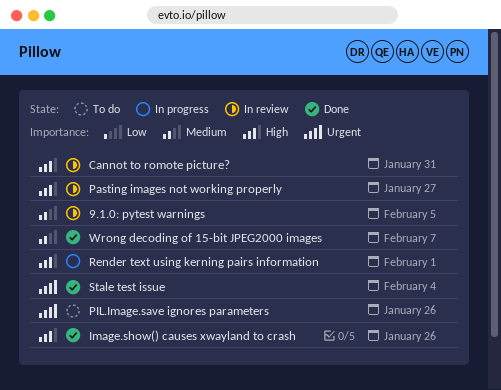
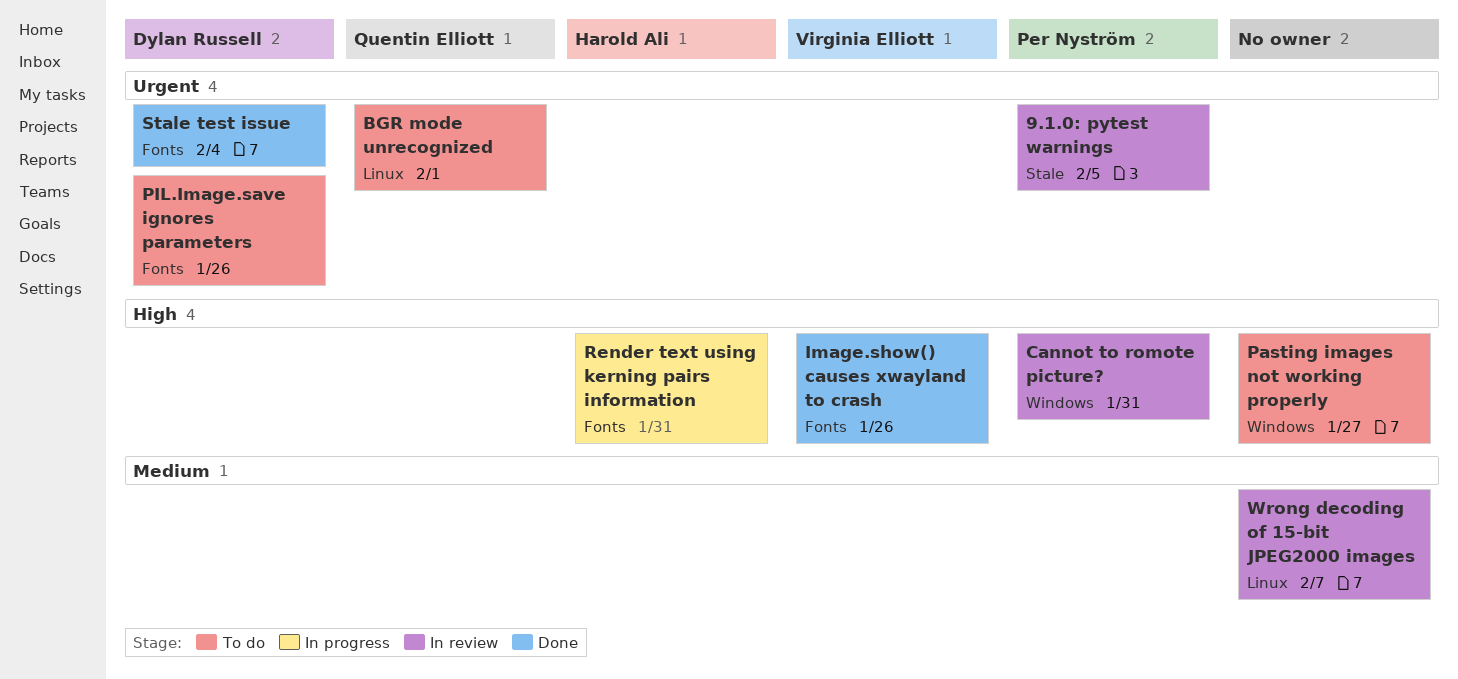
9.1.0: pytest warnings, priority: Medium -> Urgent
BGR mode unrecognized: none -> present
Pasting images not working properly, status: In review -> To do
Render text using kerning pairs information, due: Feb 1 -> Jan 31
Wrong decoding of 15-bit JPEG2000 images, status: Done -> In review

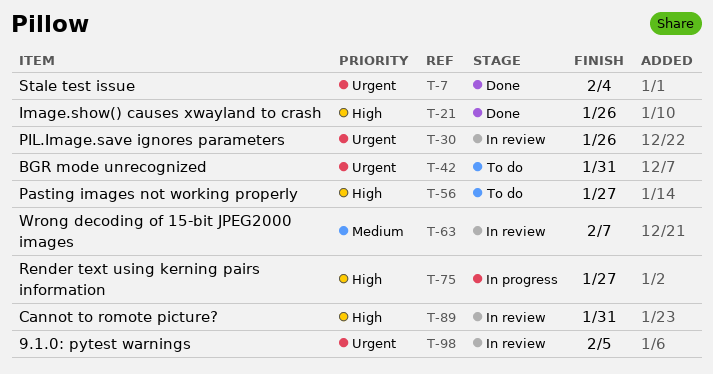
BGR mode unrecognized, due: Feb 1 -> Jan 31
PIL.Image.save ignores parameters, status: To do -> In review
Render text using kerning pairs information, due: Jan 31 -> Jan 27

